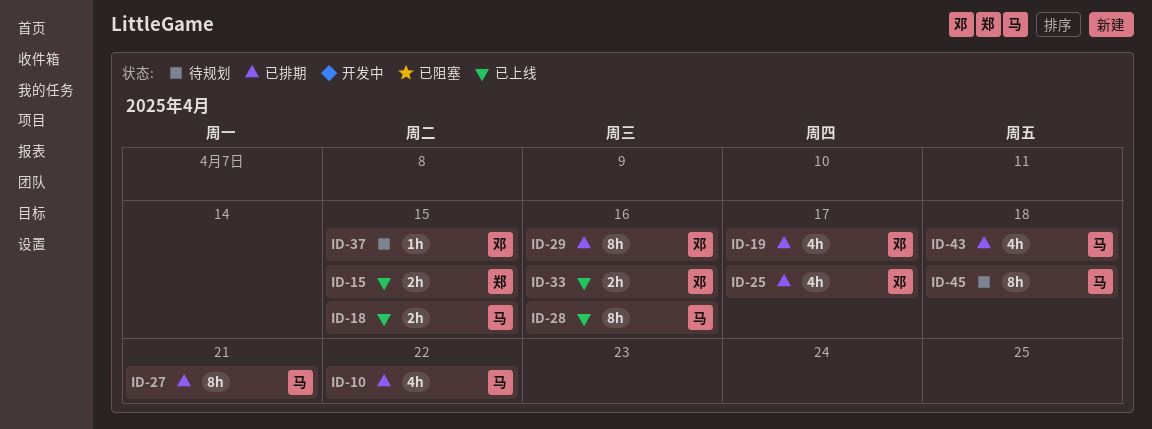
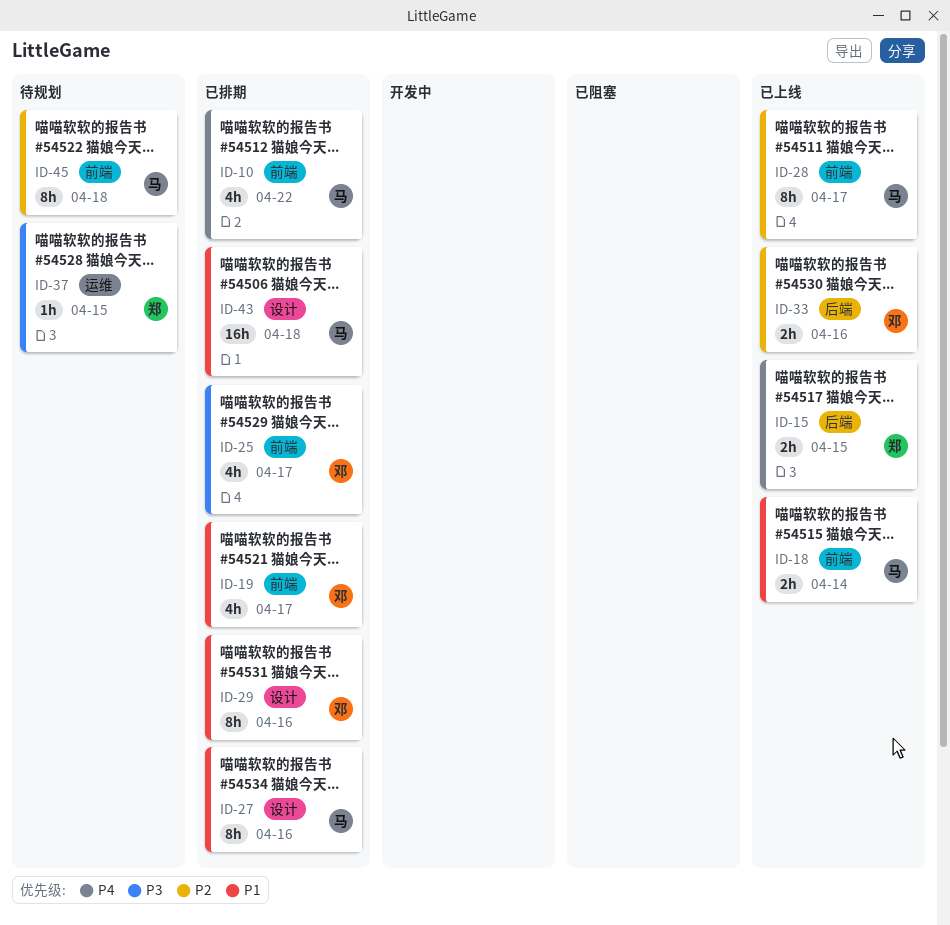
ID-18, due: Apr 15 -> Apr 14
ID-27, due: Apr 21 -> Apr 16
ID-28, due: Apr 16 -> Apr 17
ID-37, owner: 邓 -> 郑
ID-43, estimate: 4h -> 16h

